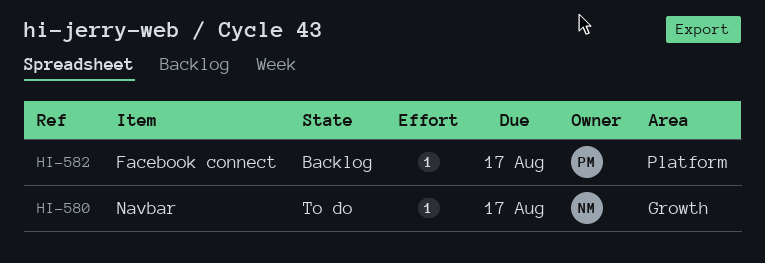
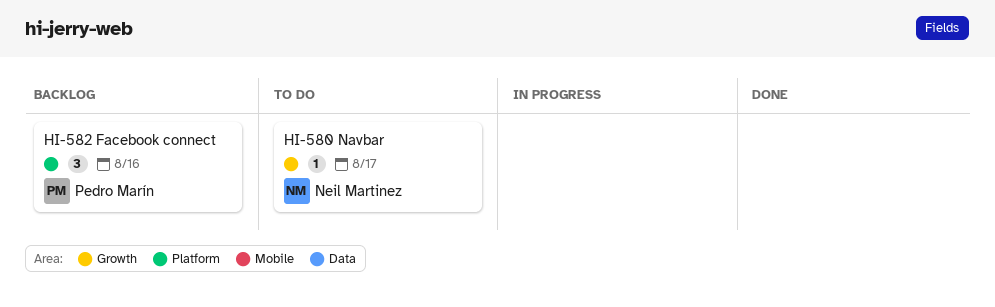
HI-582, estimate: 1 -> 3
HI-582, due: Aug 17 -> Aug 16

